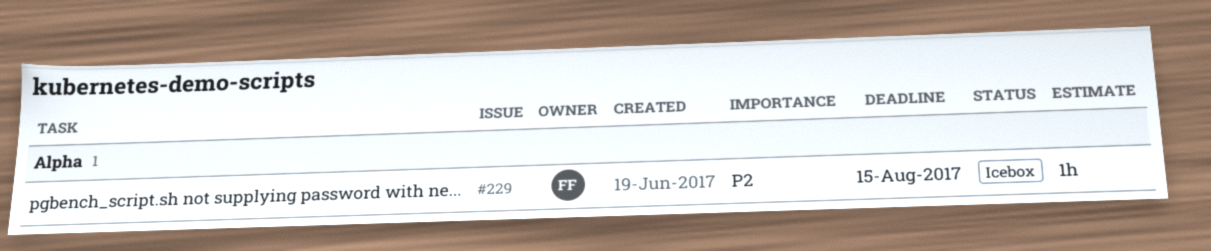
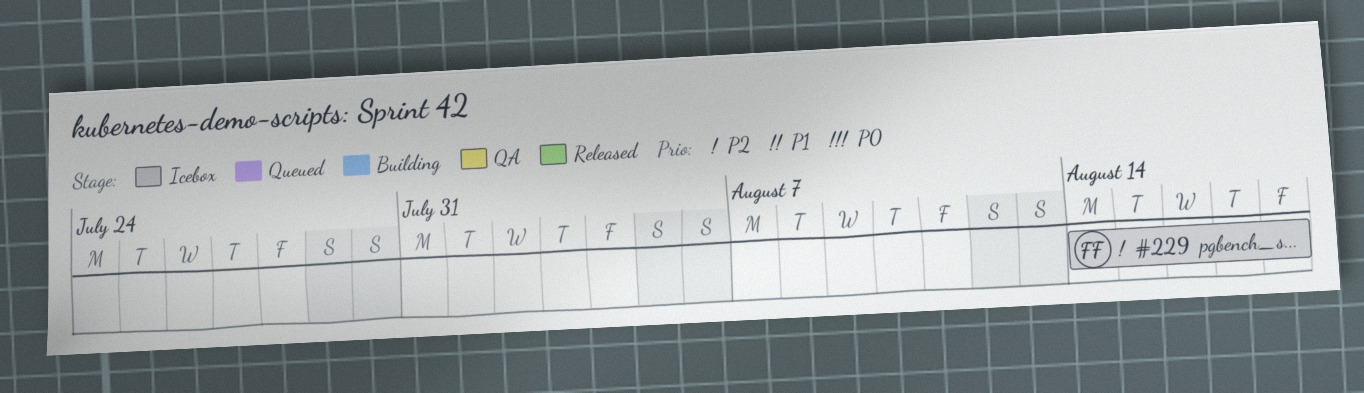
#229, due: Aug 15 -> Aug 18

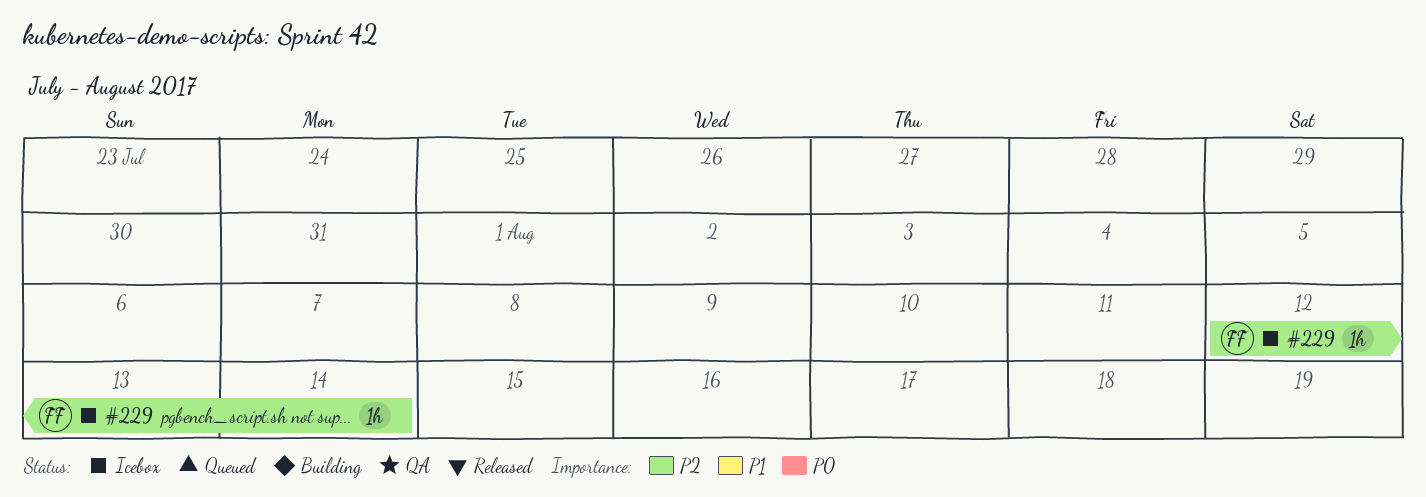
#229, start: Aug 14 -> Aug 12
#229, due: Aug 18 -> Aug 14

